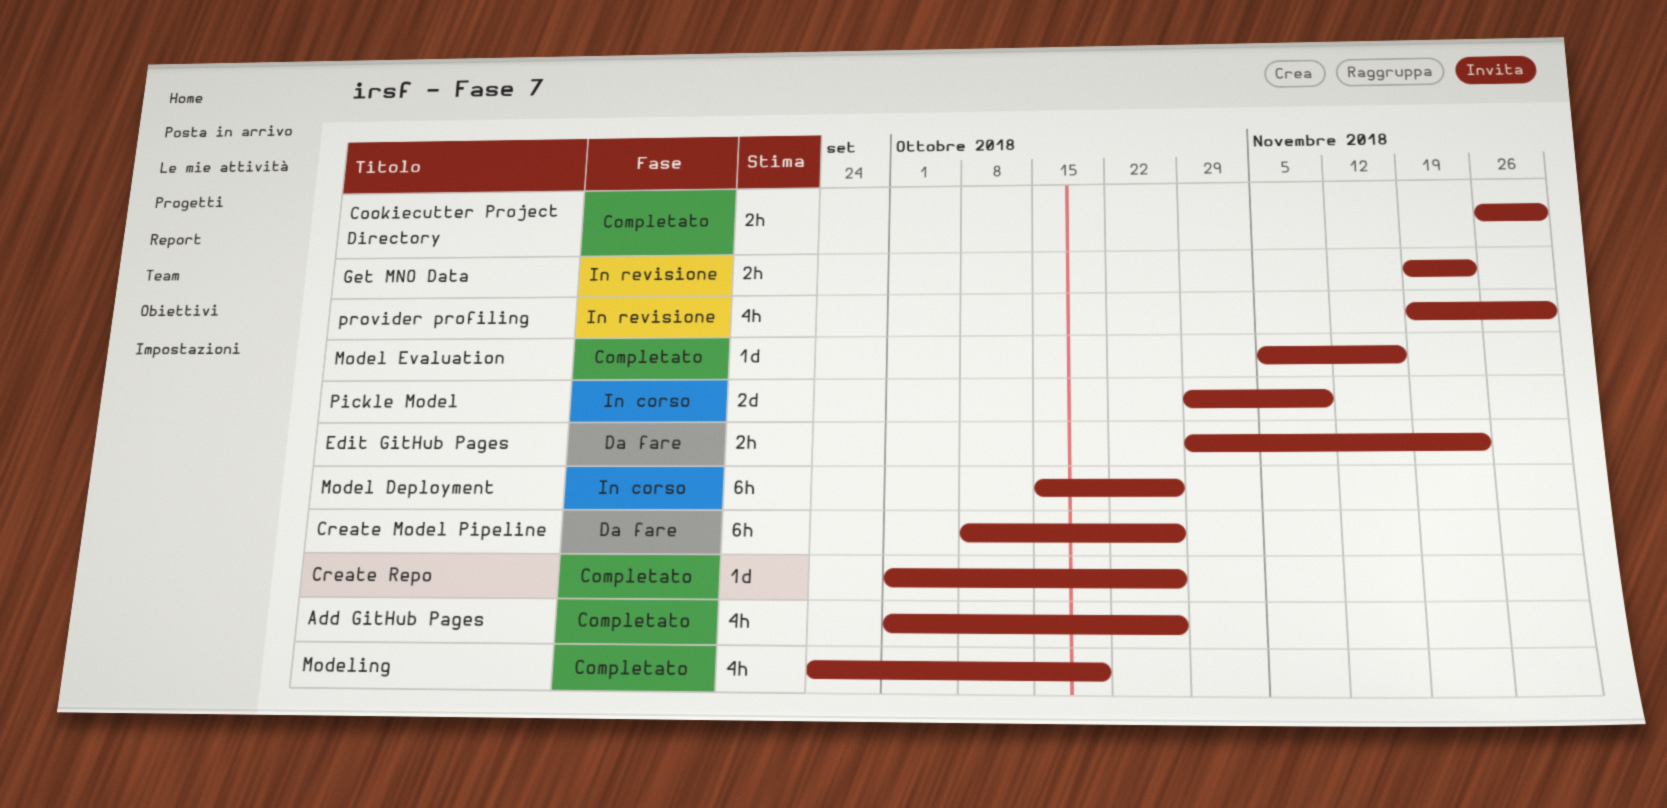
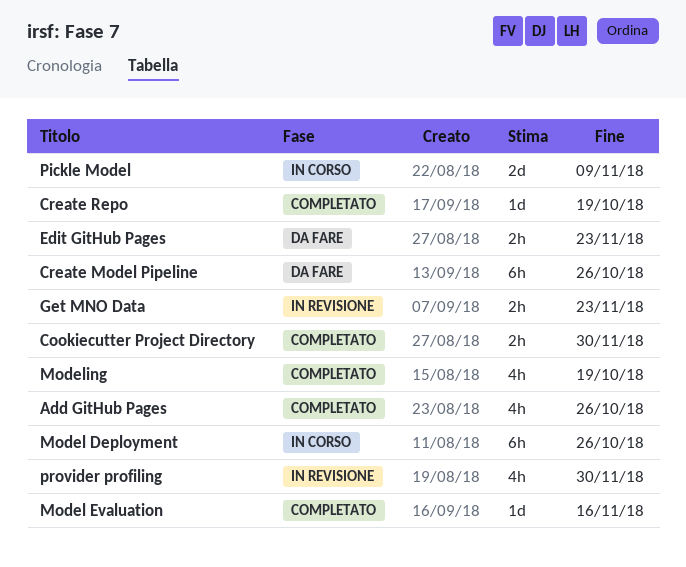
Create Repo, due: Oct 26 -> Oct 19

